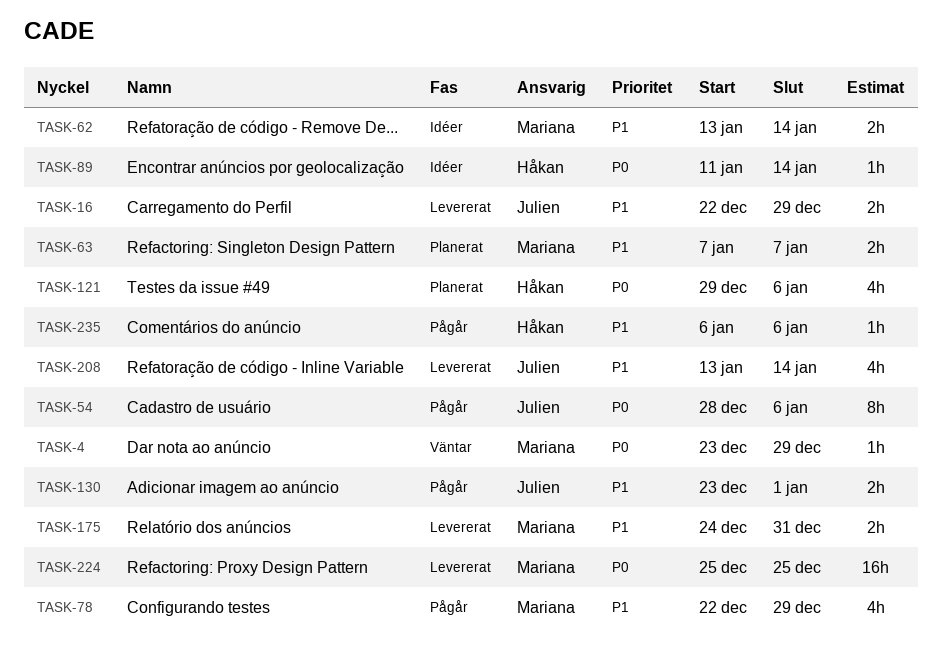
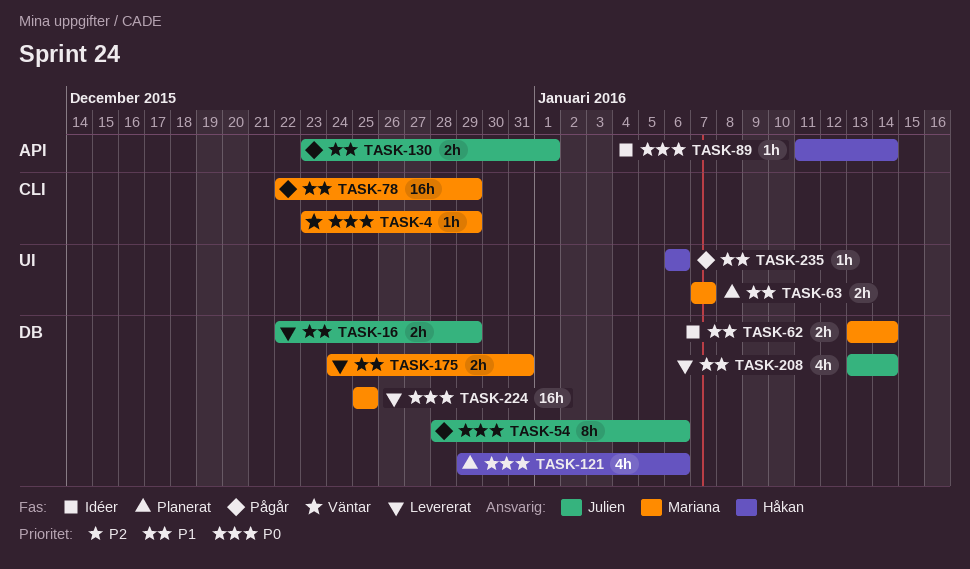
TASK-78, estimate: 4h -> 16h

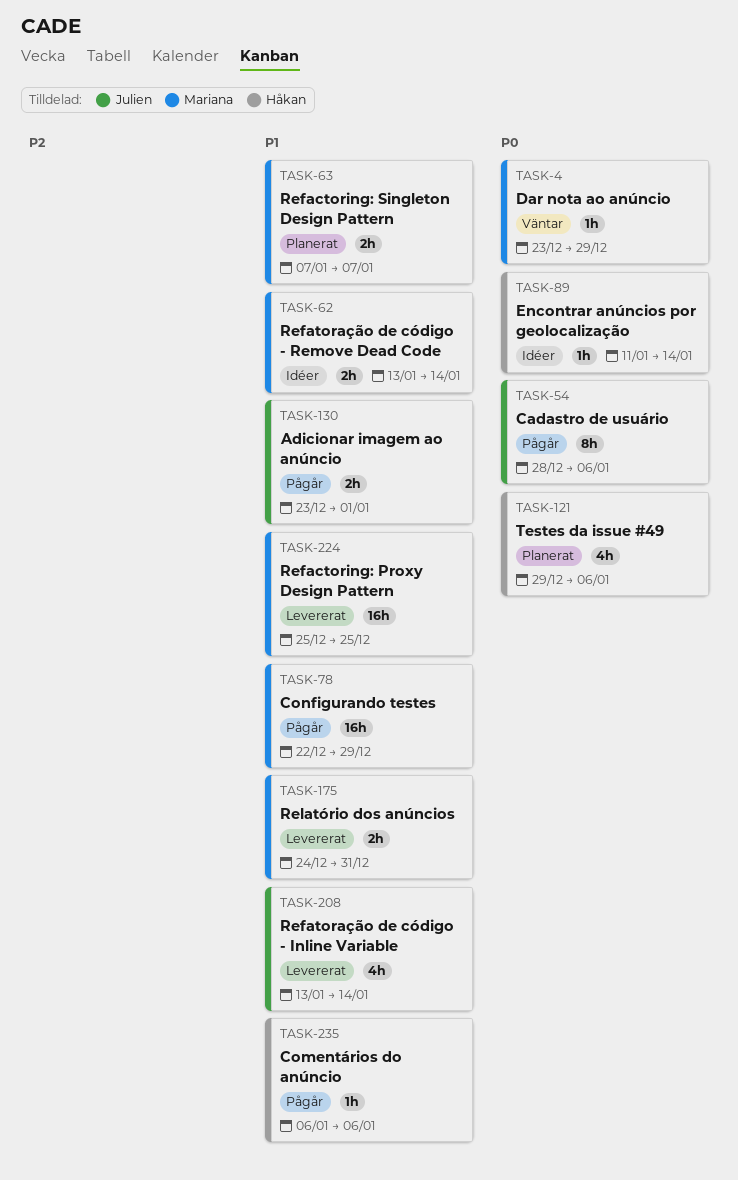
TASK-16: present -> none
TASK-224, priority: P0 -> P1

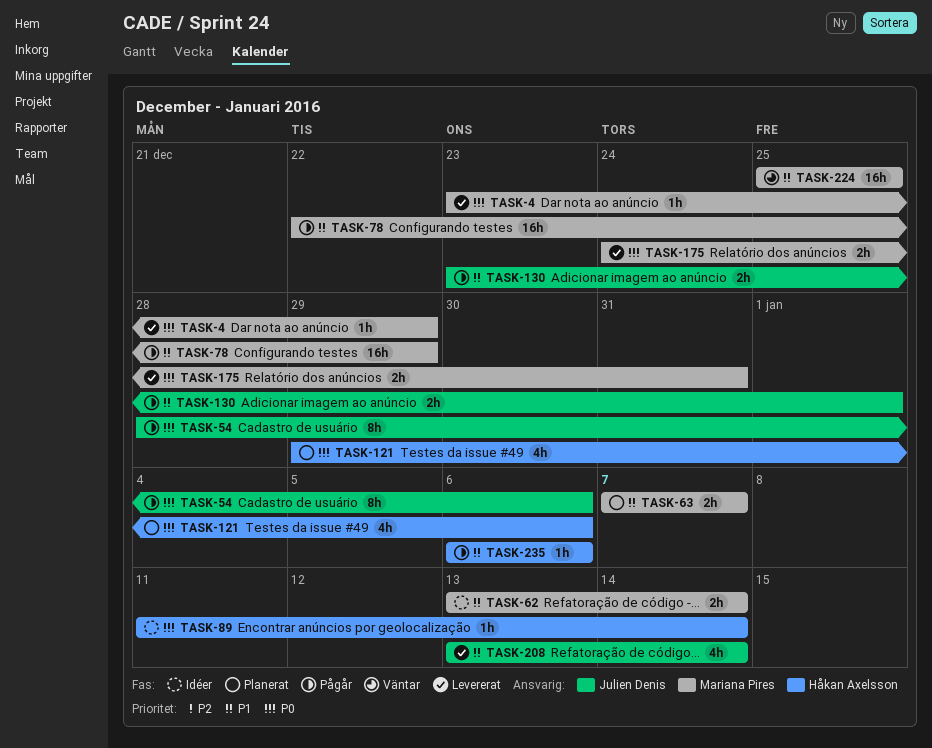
TASK-4, status: Väntar -> Levererat
TASK-175, priority: P1 -> P0
TASK-224, status: Levererat -> Väntar

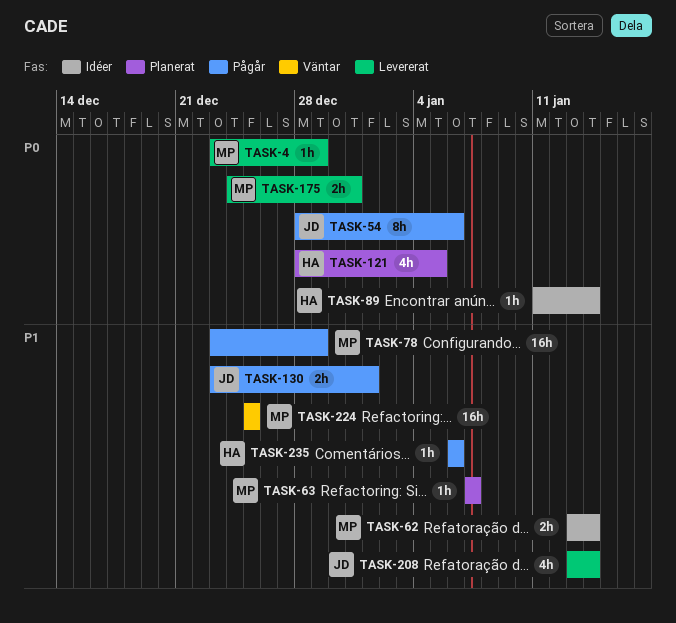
TASK-63, estimate: 2h -> 1h
TASK-78, start: Dec 22 -> Dec 23
TASK-121, start: Dec 29 -> Dec 28
TASK-121, due: Jan 6 -> Jan 5

